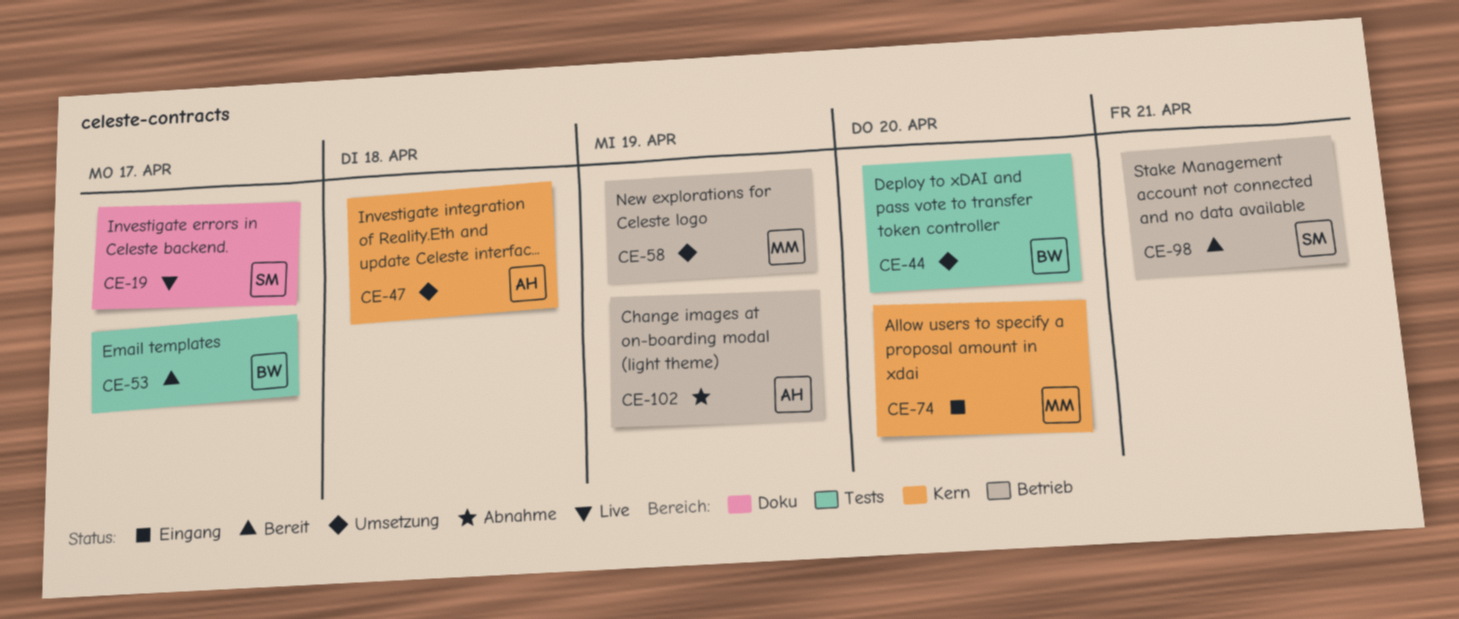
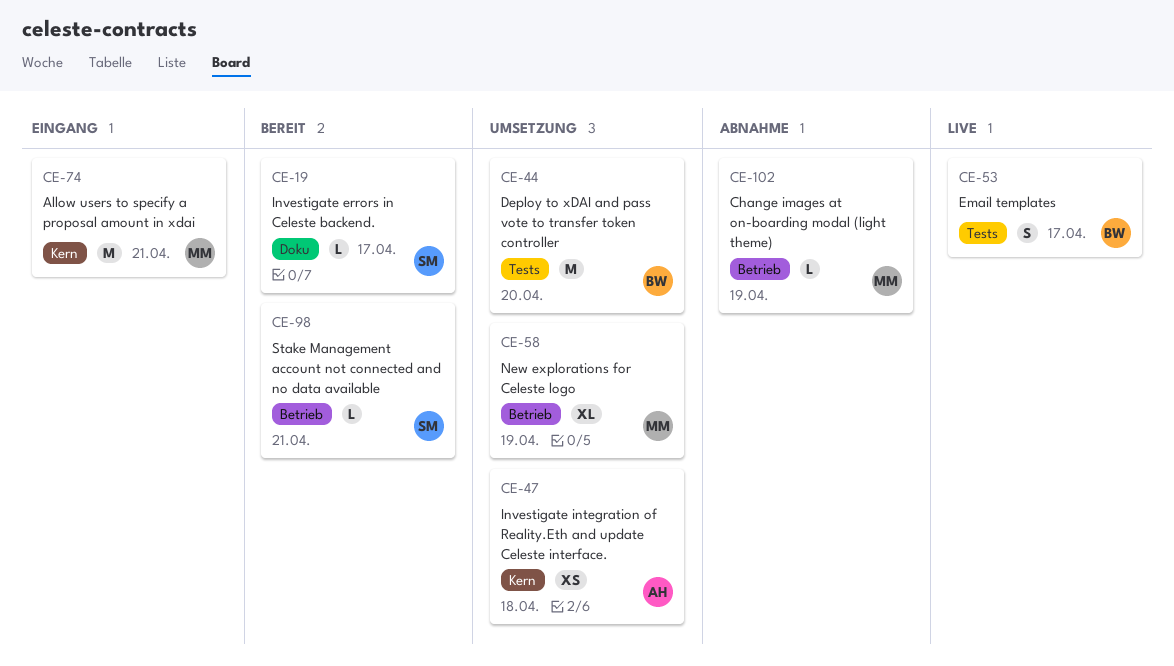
CE-19, status: Live -> Bereit
CE-53, status: Bereit -> Live
CE-74, due: Apr 20 -> Apr 21
CE-102, owner: AH -> MM

